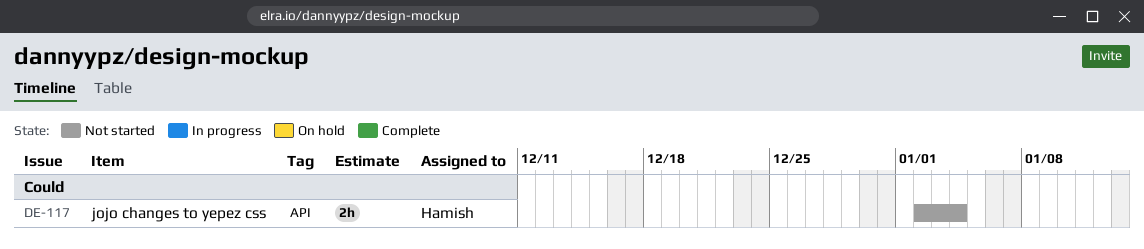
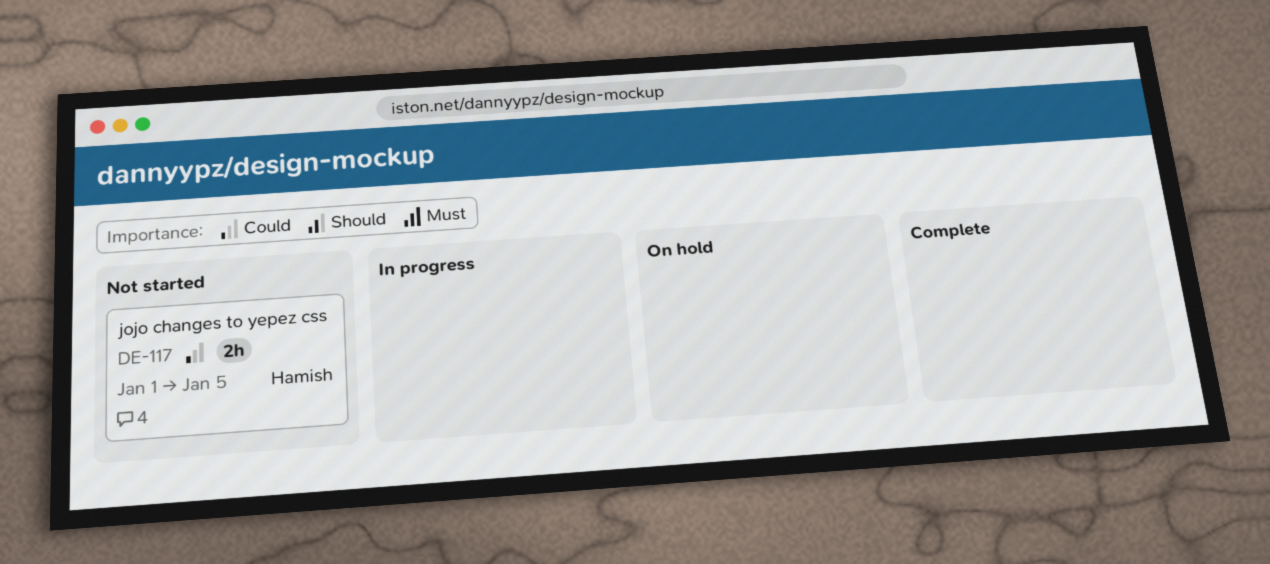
DE-117, start: Jan 2 -> Jan 1
DE-117, due: Jan 4 -> Jan 5

